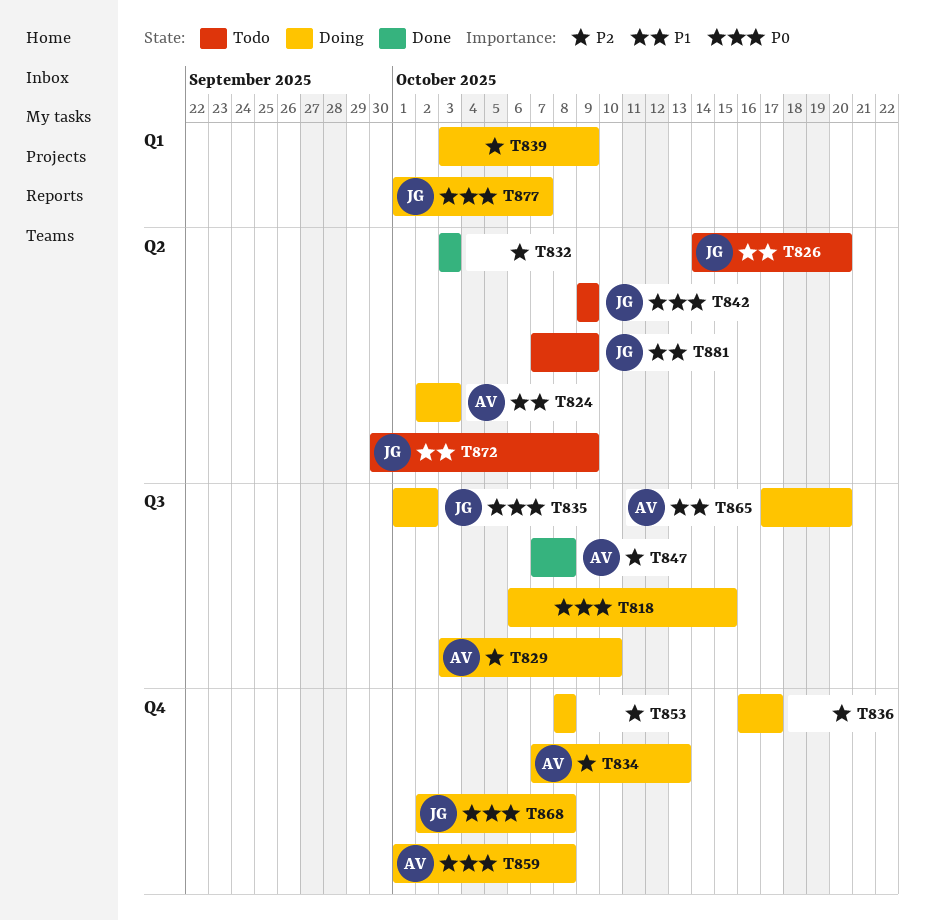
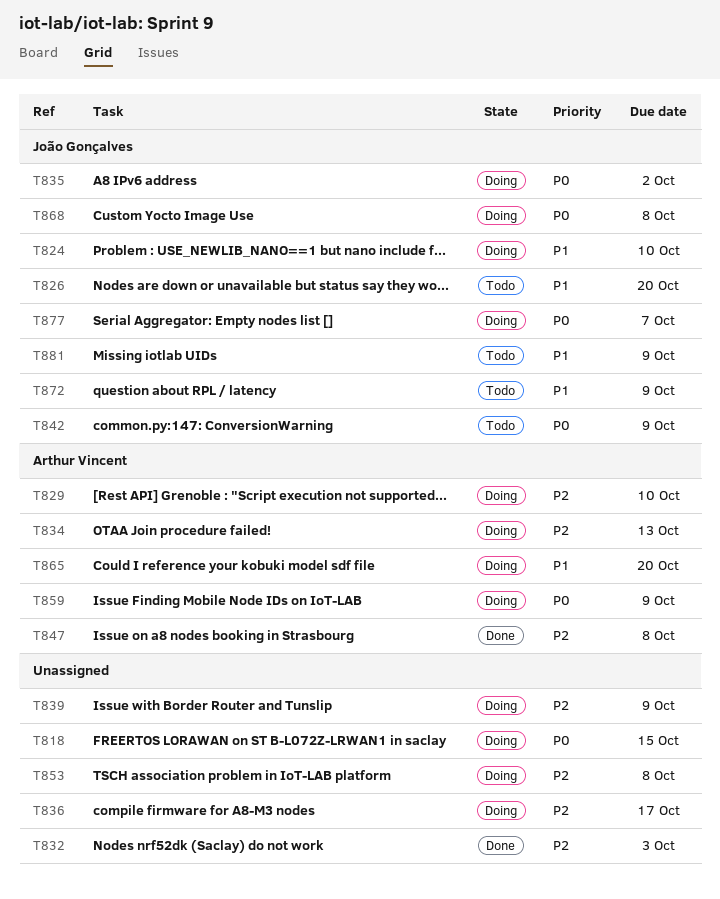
T824, owner: Arthur Vincent -> João Gonçalves
T824, due: Oct 3 -> Oct 10
T859, due: Oct 8 -> Oct 9

